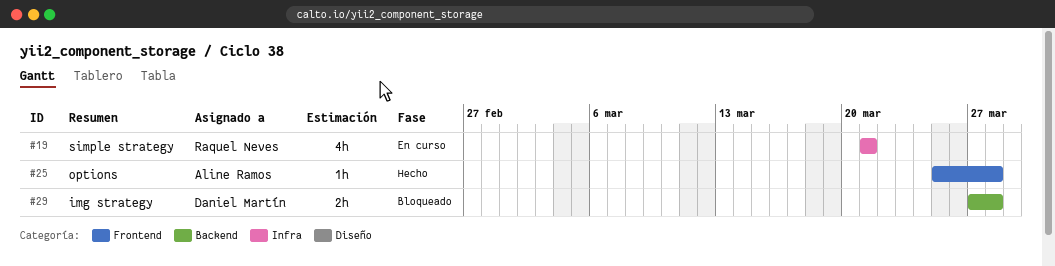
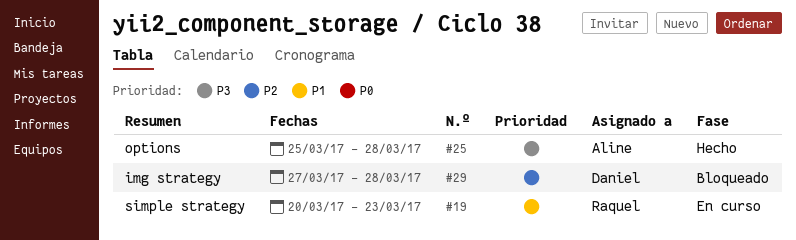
#19, start: Mar 21 -> Mar 20
#19, due: Mar 21 -> Mar 23

